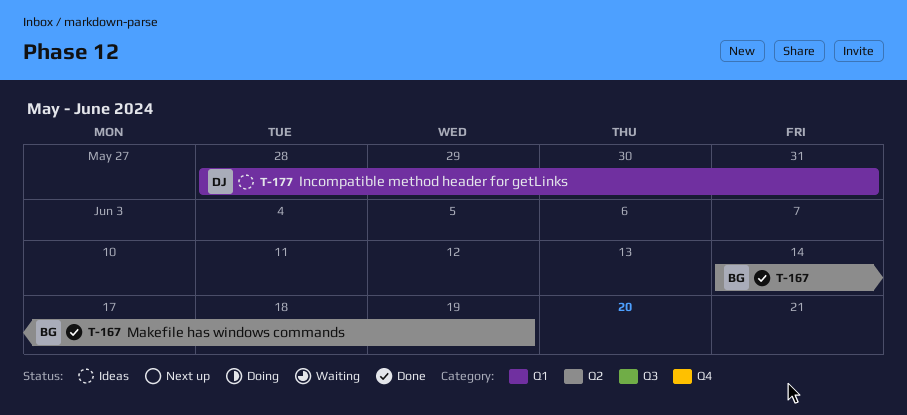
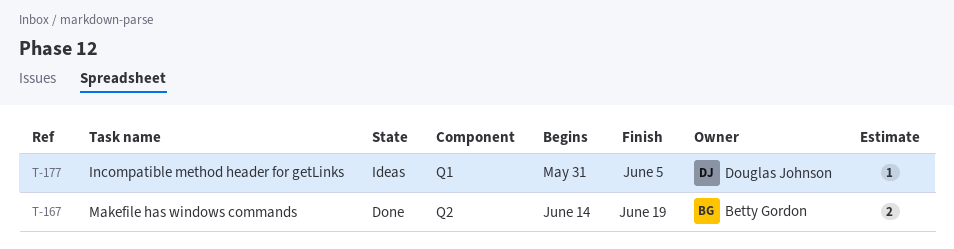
T-177, start: May 28 -> May 31
T-177, due: May 31 -> Jun 5

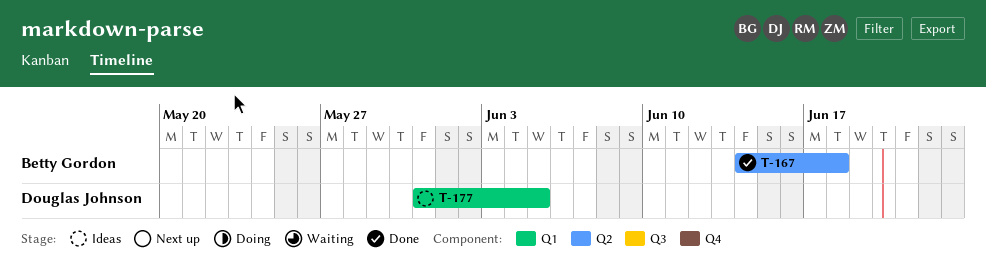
T-167, due: Jun 19 -> Jun 18

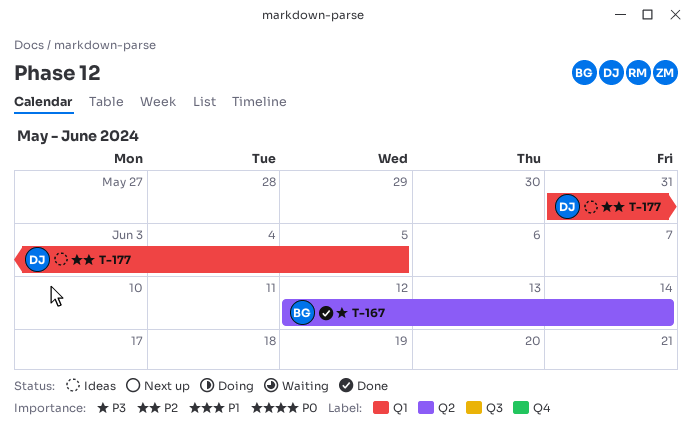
T-167, start: Jun 14 -> Jun 12
T-167, due: Jun 18 -> Jun 14

